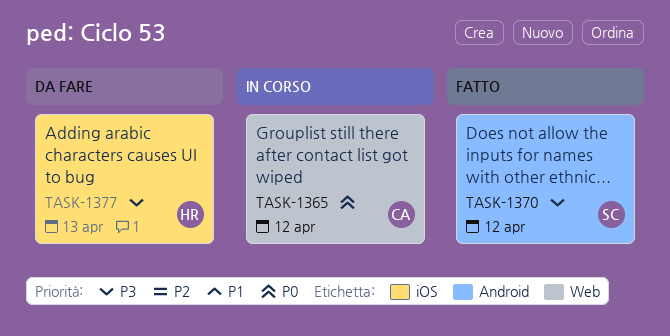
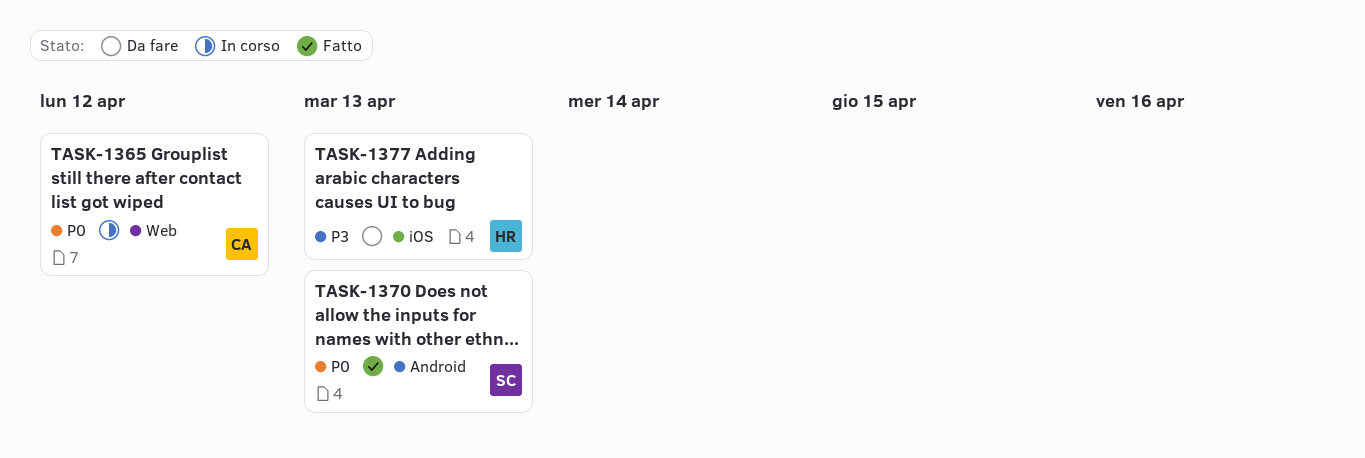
TASK-1370, priority: P3 -> P0
TASK-1370, due: Apr 12 -> Apr 13

